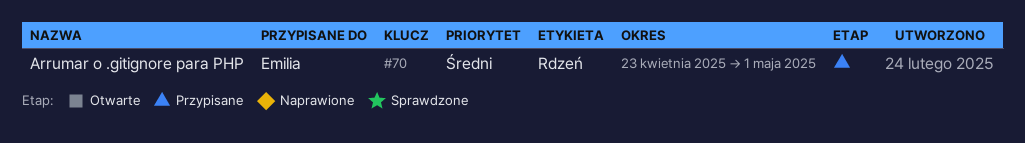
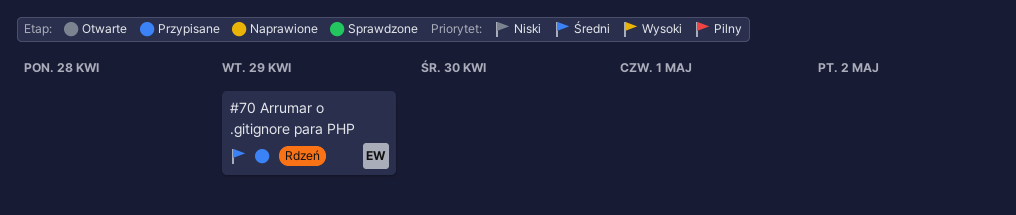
#70, due: May 1 -> Apr 29

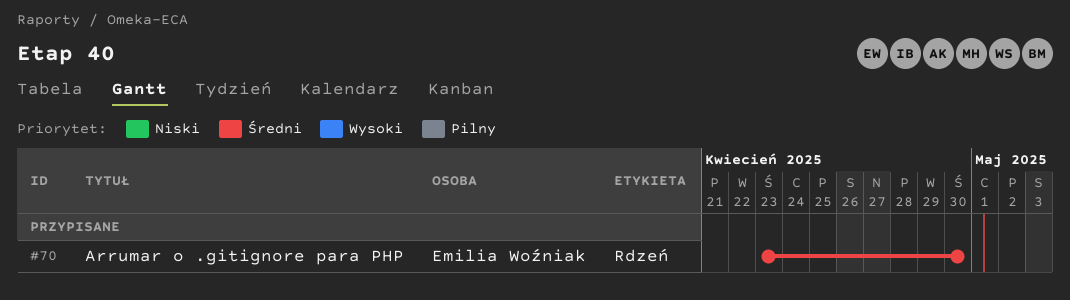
#70, due: Apr 29 -> Apr 30

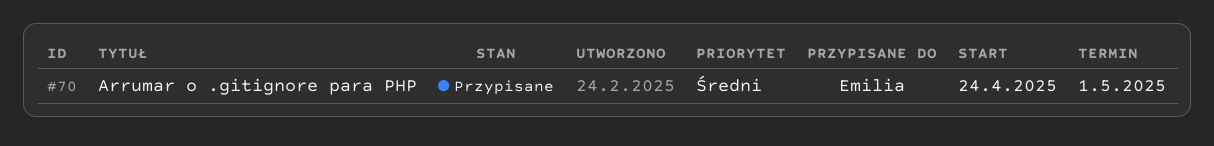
#70, start: Apr 23 -> Apr 24
#70, due: Apr 30 -> May 1

